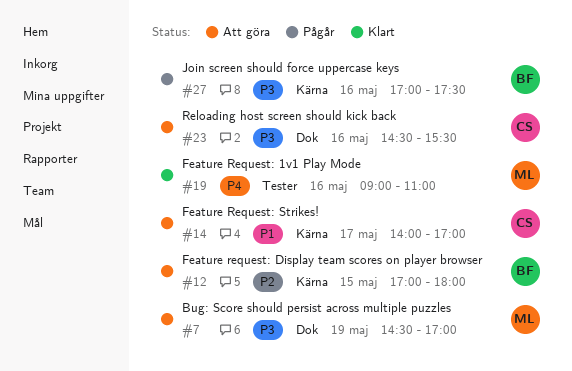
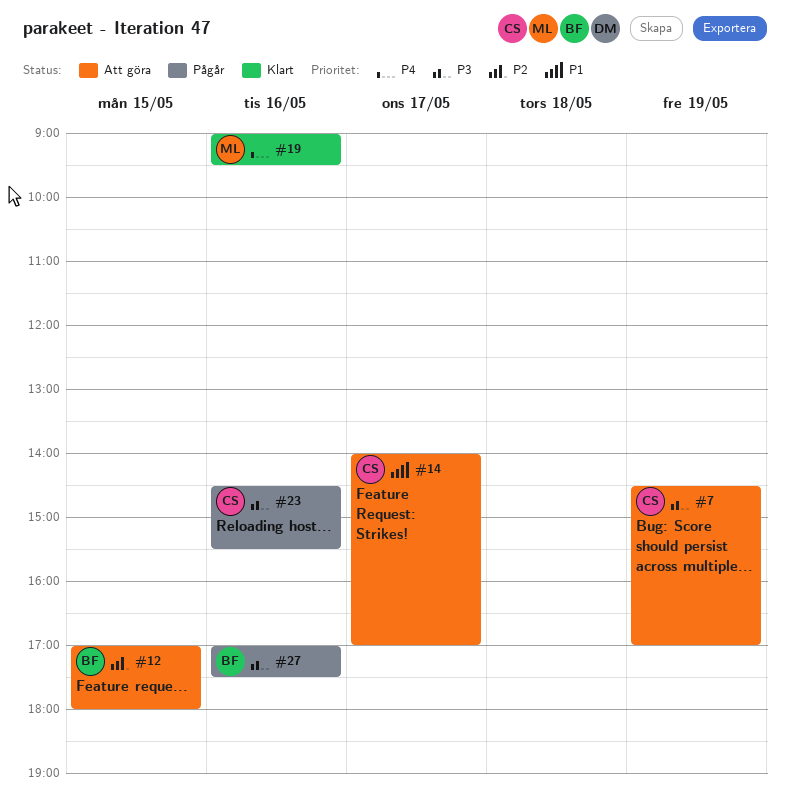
#7, owner: ML -> CS
#19, ends: 11:00 -> 09:30
#23, status: Att göra -> Pågår

